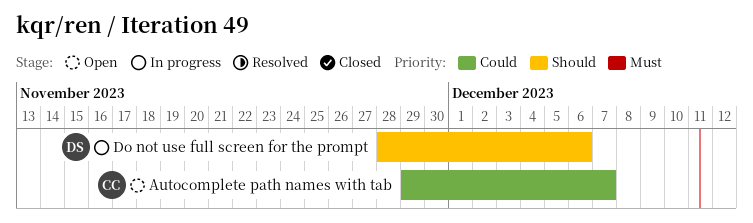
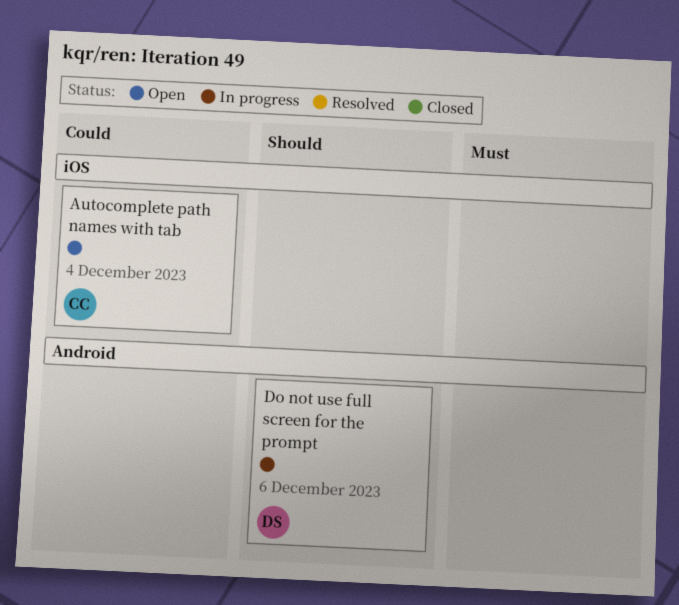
Autocomplete path names with tab, due: Dec 7 -> Dec 4

